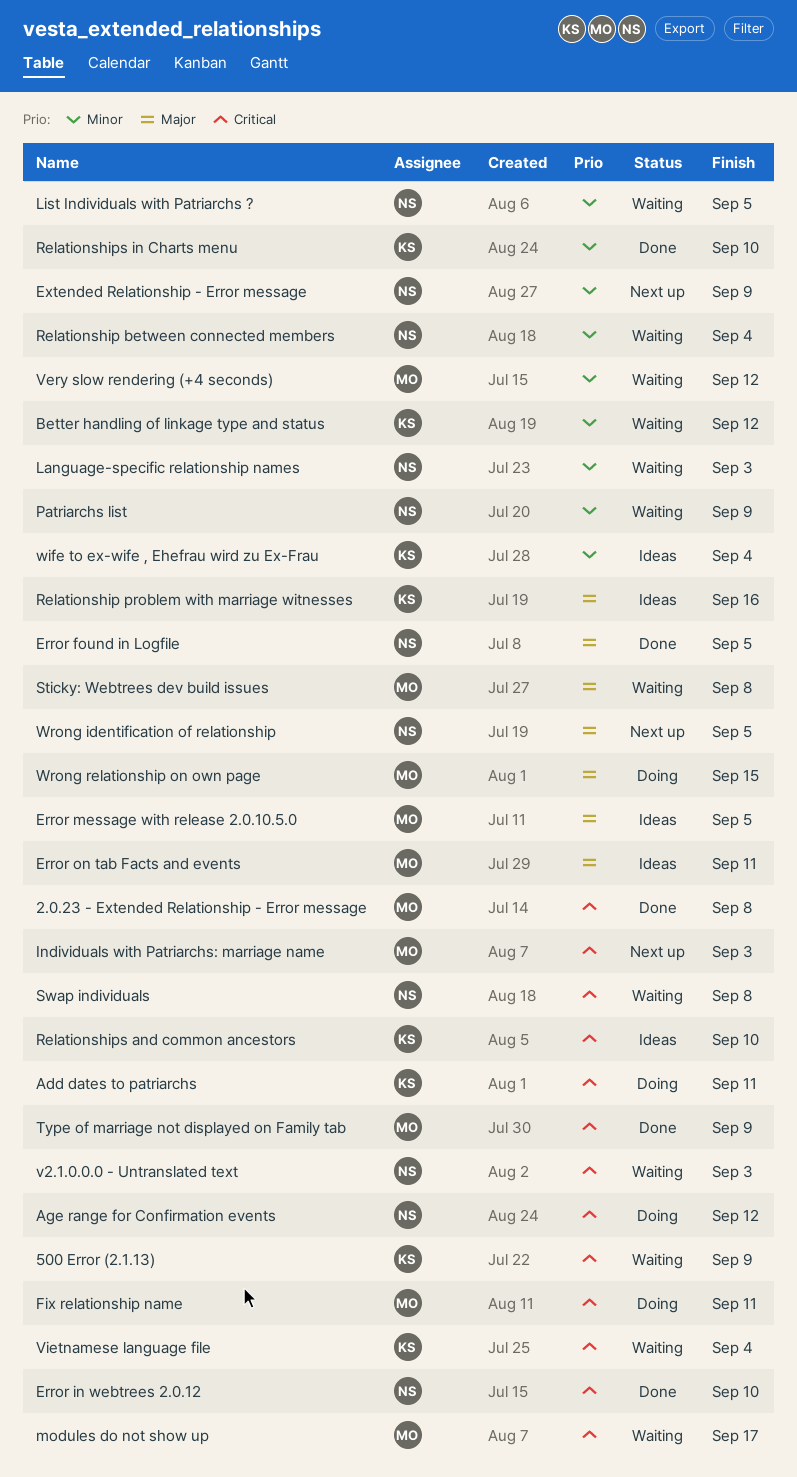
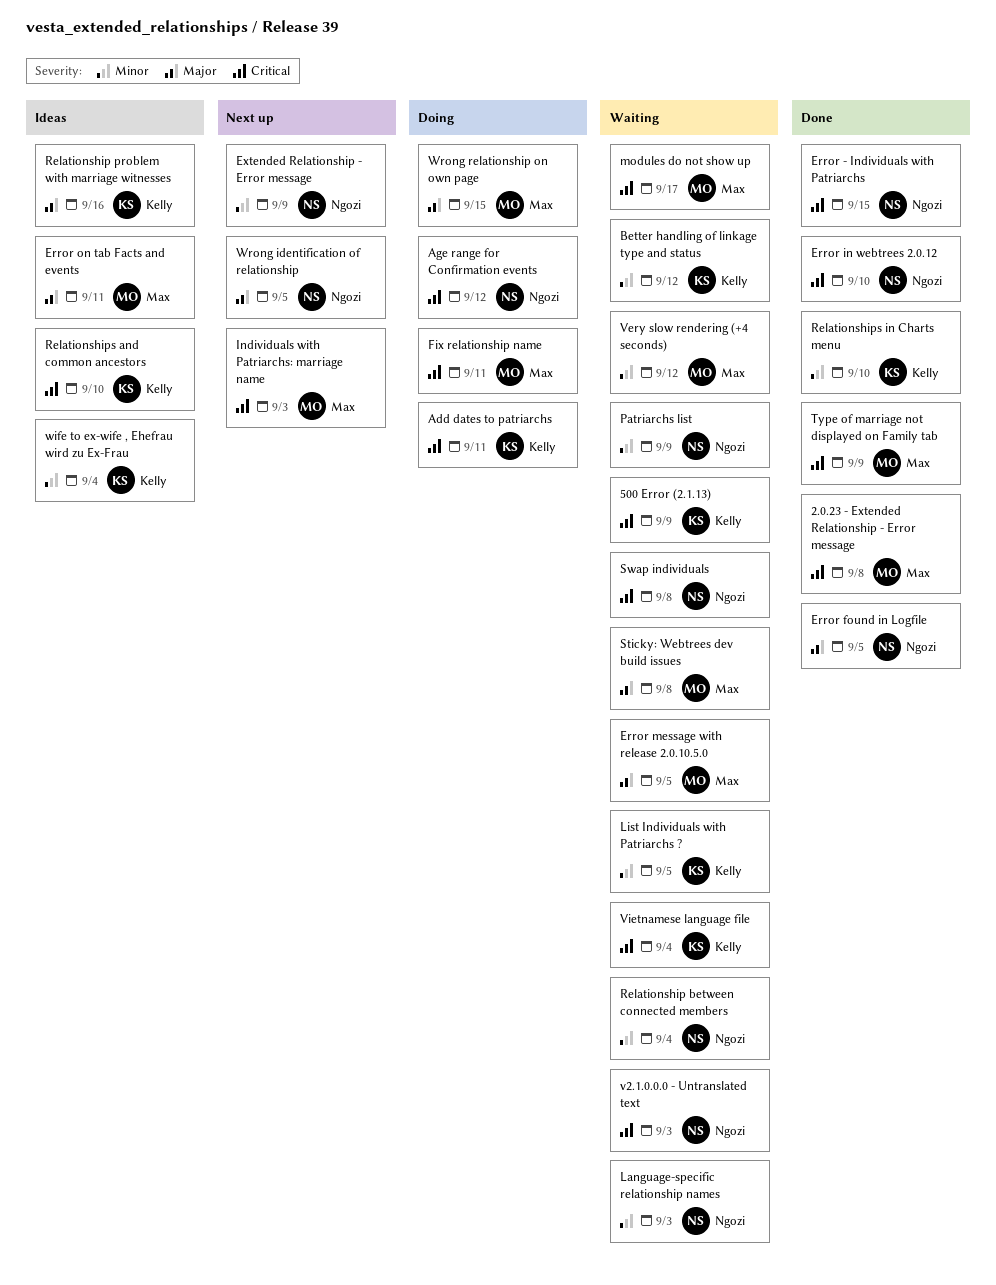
Error - Individuals with Patriarchs: none -> present
Error message with release 2.0.10.5.0, status: Ideas -> Waiting
List Individuals with Patriarchs ?, owner: Ngozi -> Kelly

